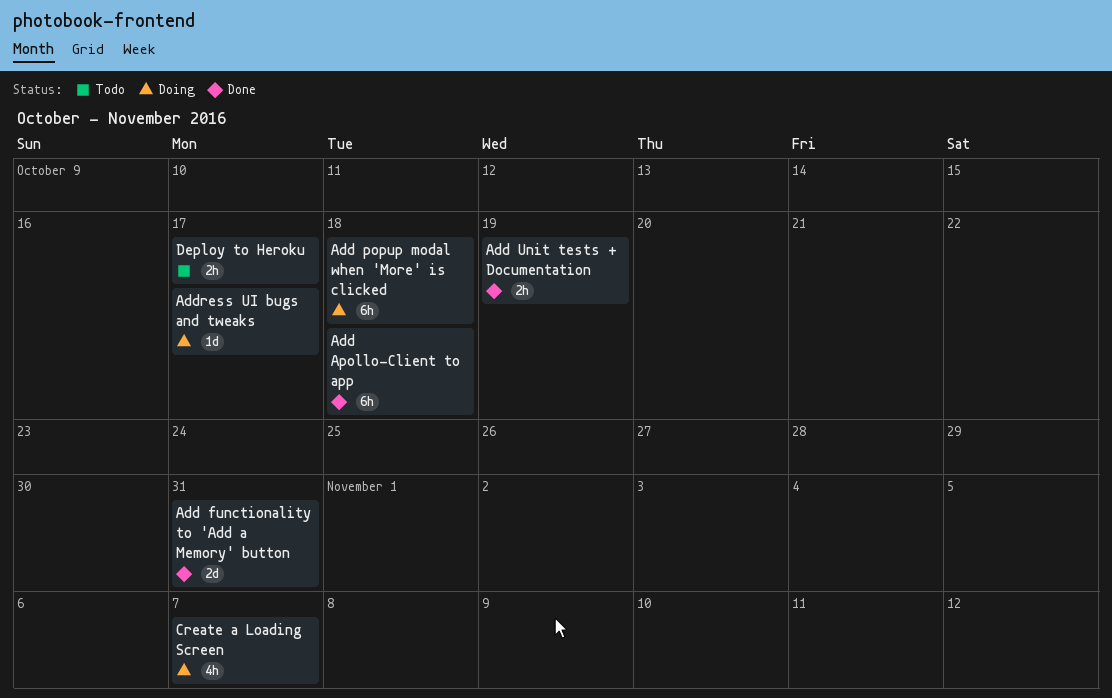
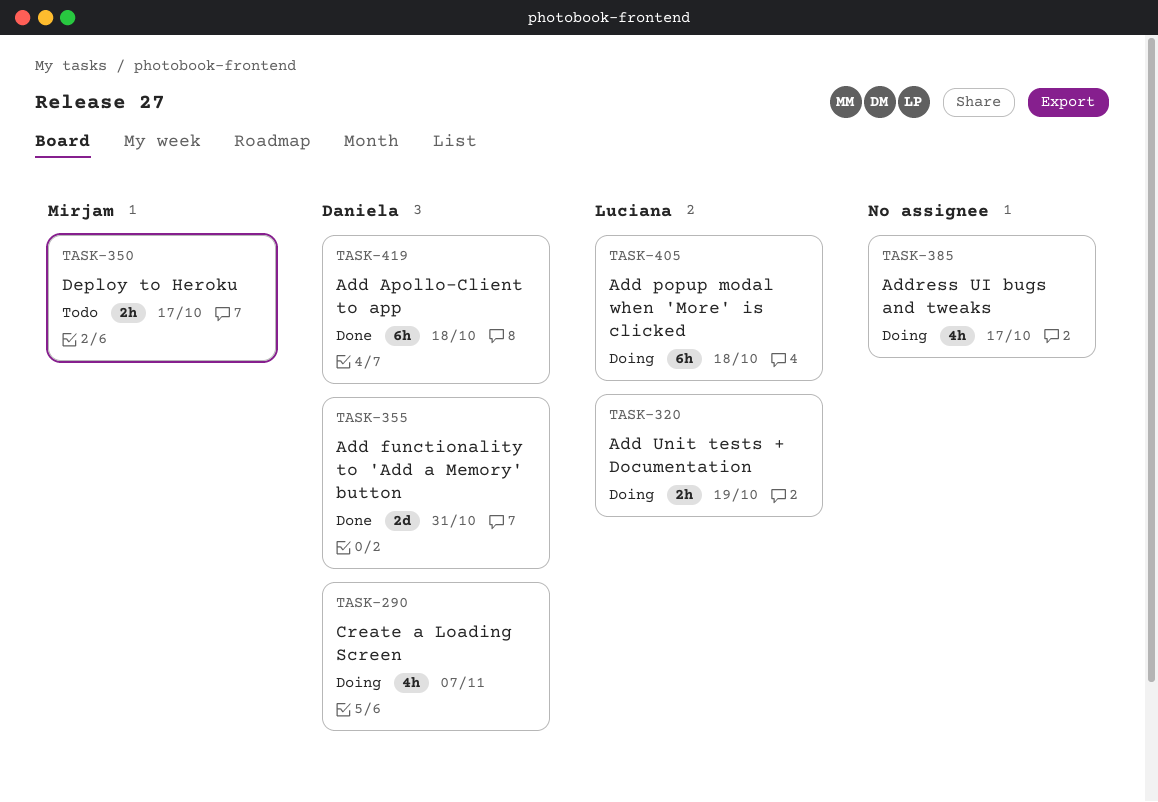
Add Unit tests + Documentation, status: Done -> Doing
Address UI bugs and tweaks, estimate: 1d -> 4h

